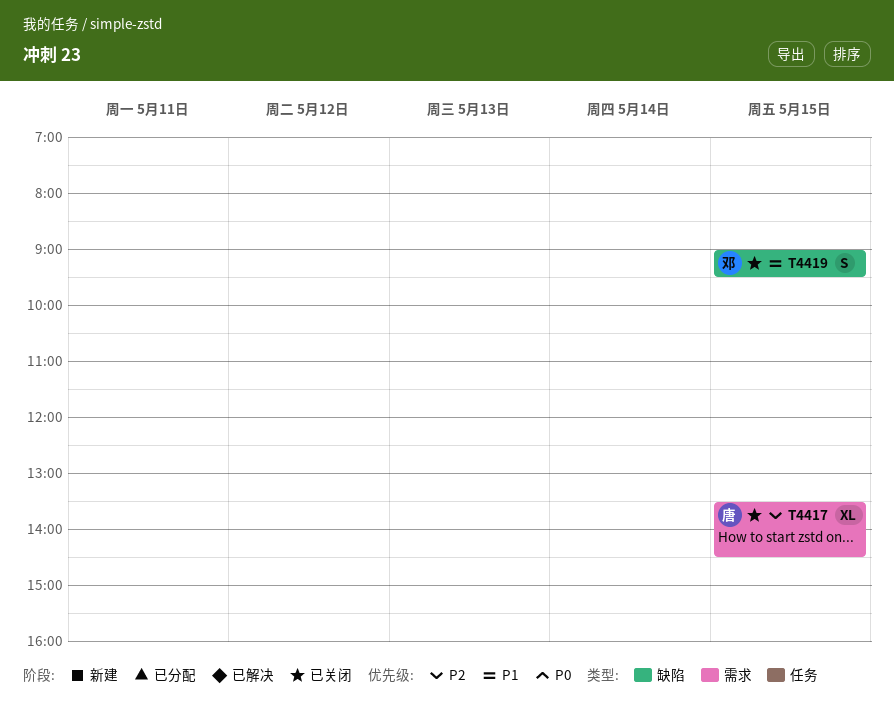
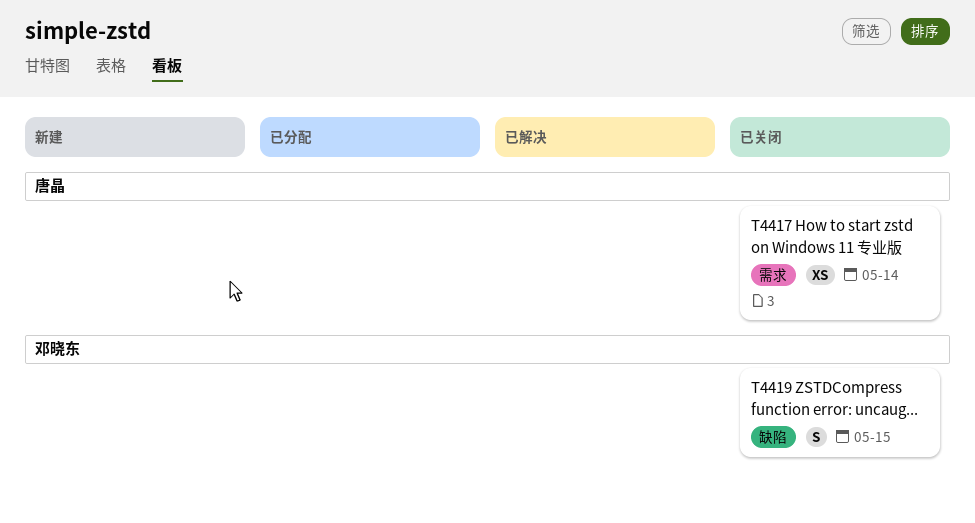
T4417, estimate: XL -> XS
T4417, day: May 15 -> May 14

